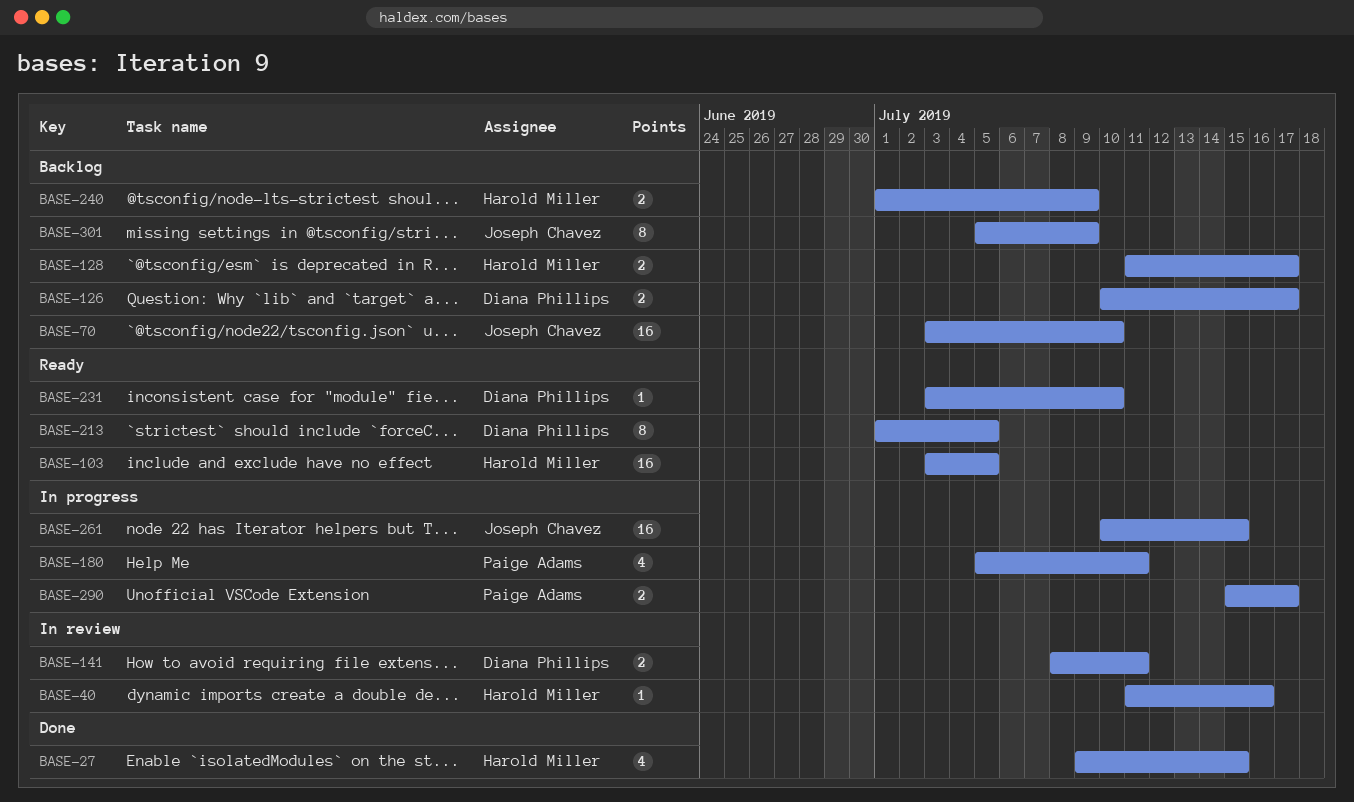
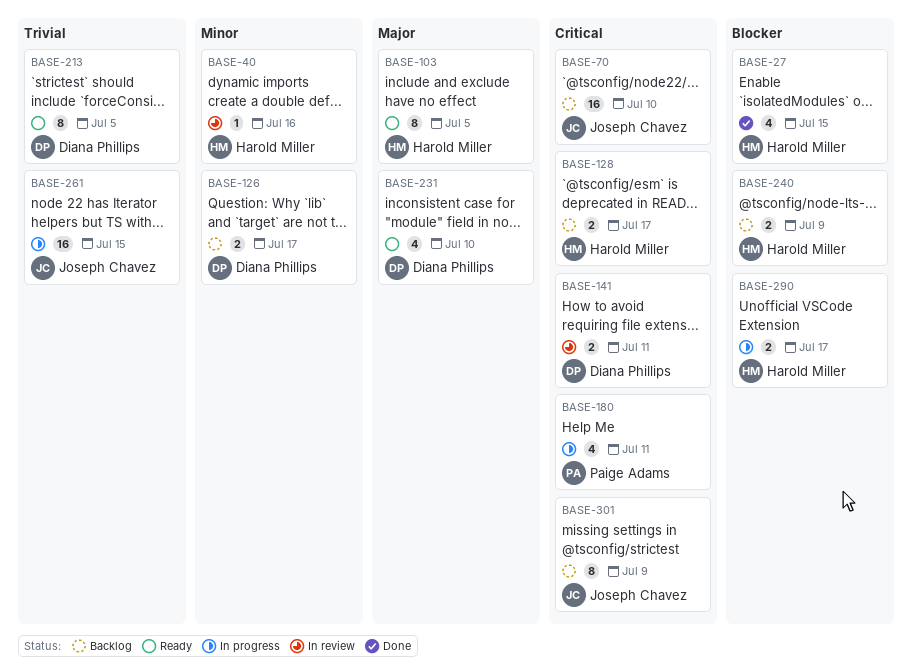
BASE-103, estimate: 16 -> 8
BASE-231, estimate: 1 -> 4
BASE-290, owner: Paige Adams -> Harold Miller

